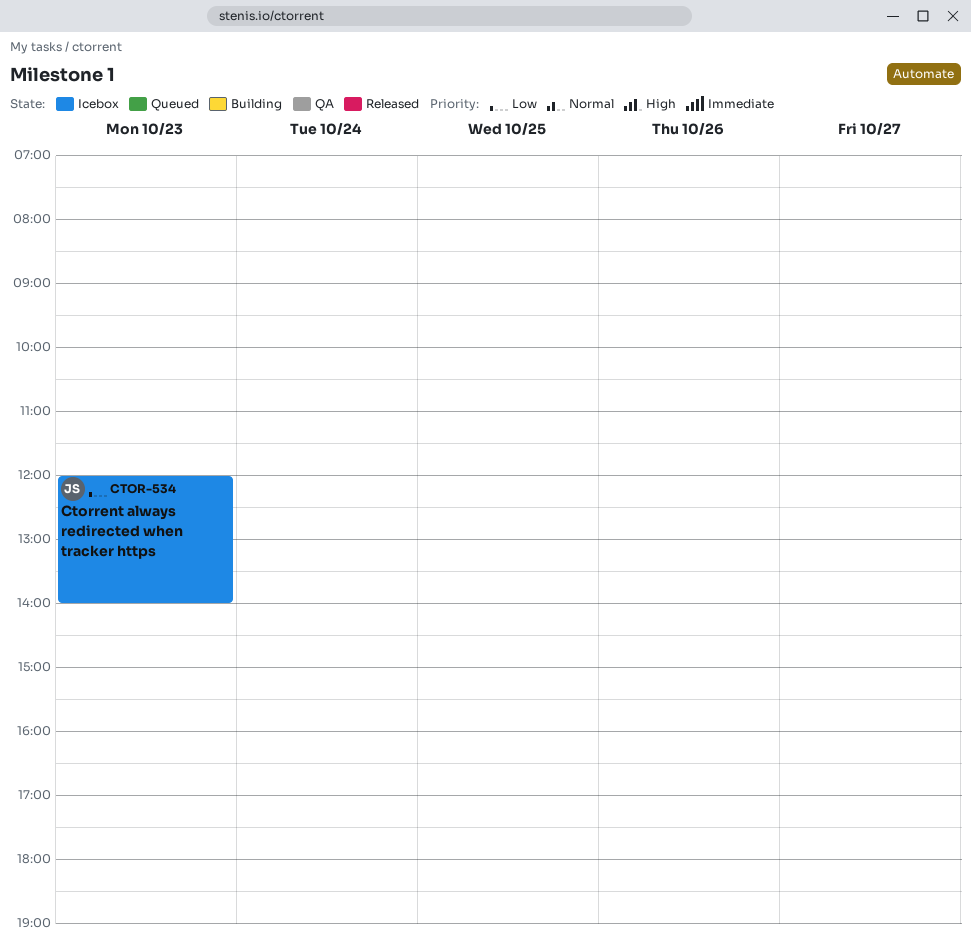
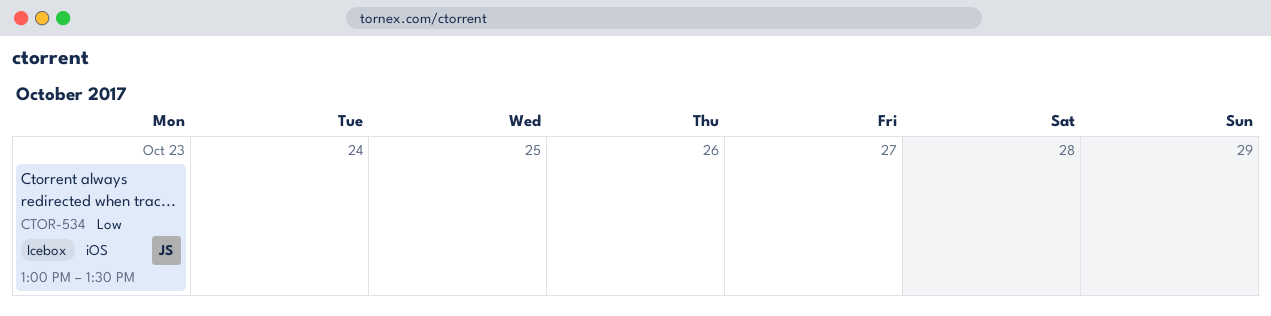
CTOR-534, begins: 12:00 -> 13:00
CTOR-534, ends: 14:00 -> 13:30

